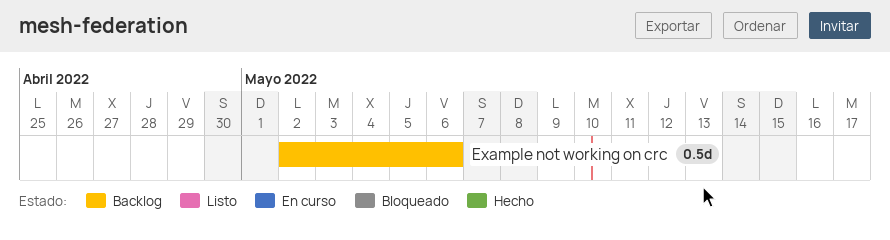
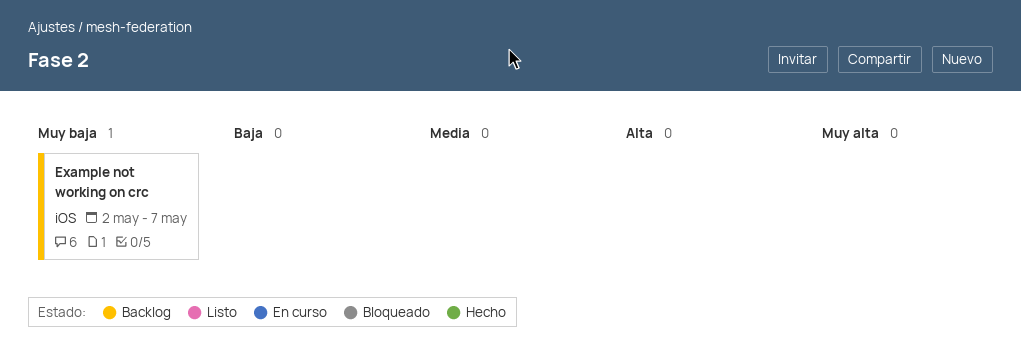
Example not working on crc, due: May 6 -> May 7

